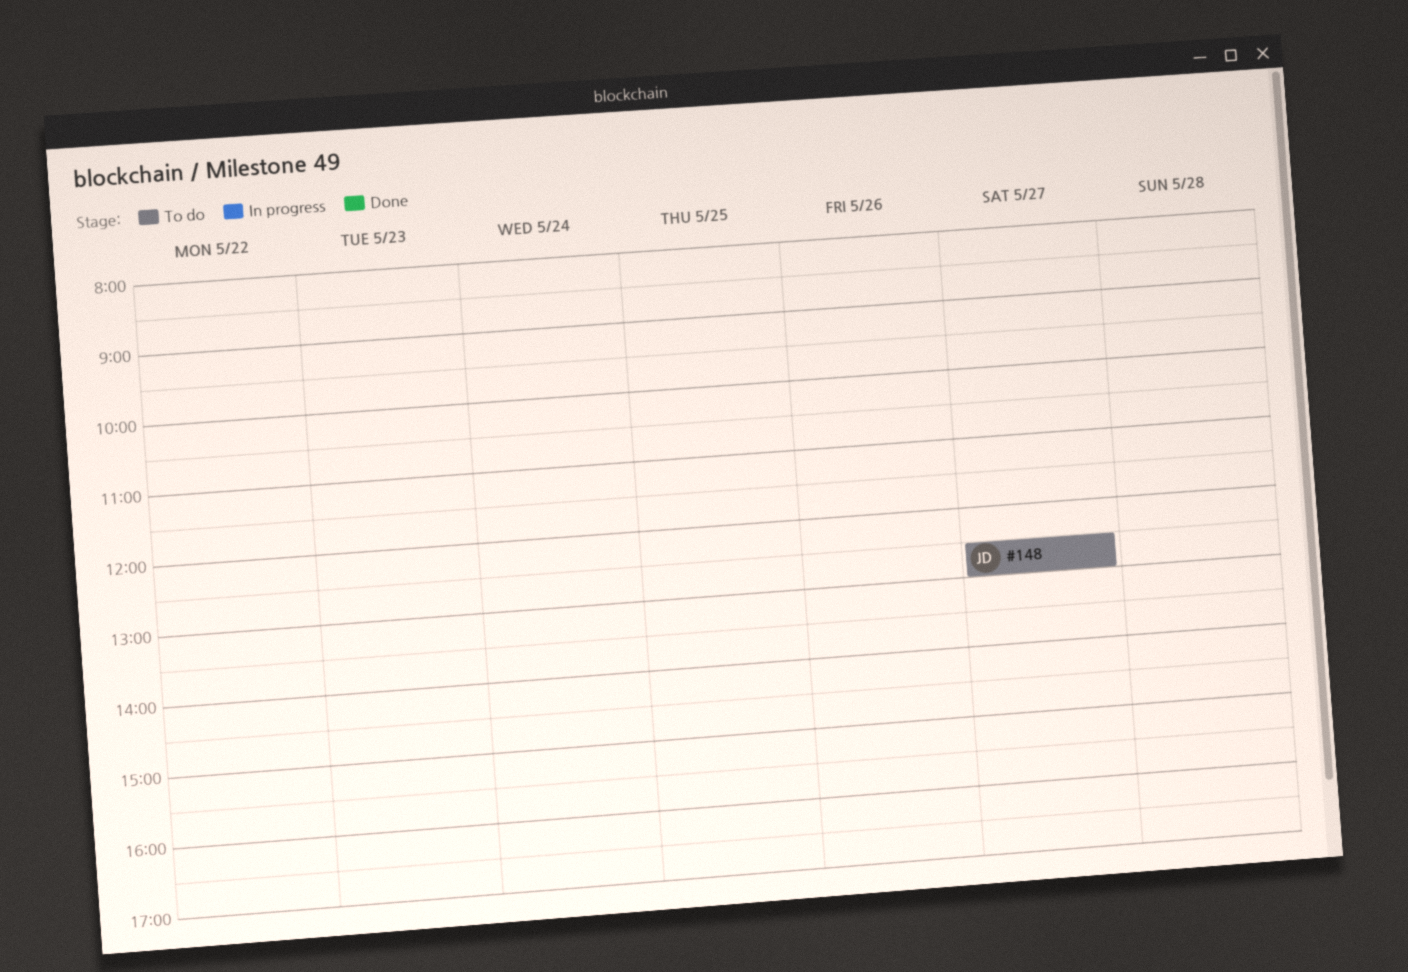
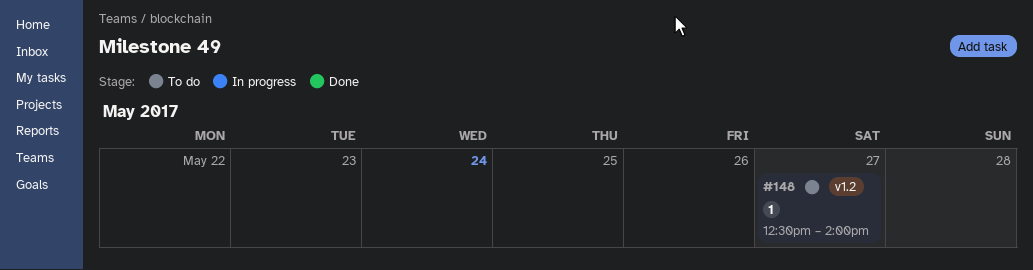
#148, ends: 13:00 -> 14:00

